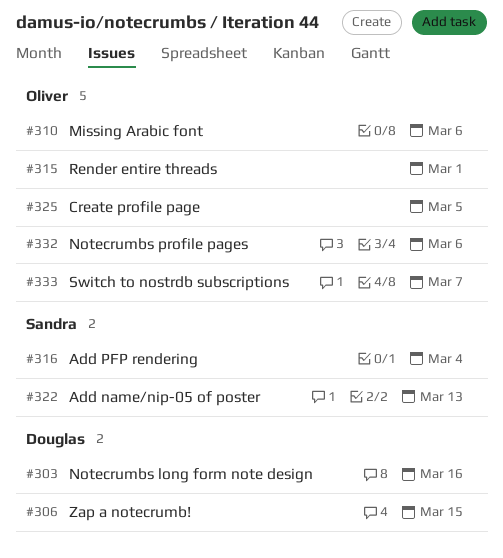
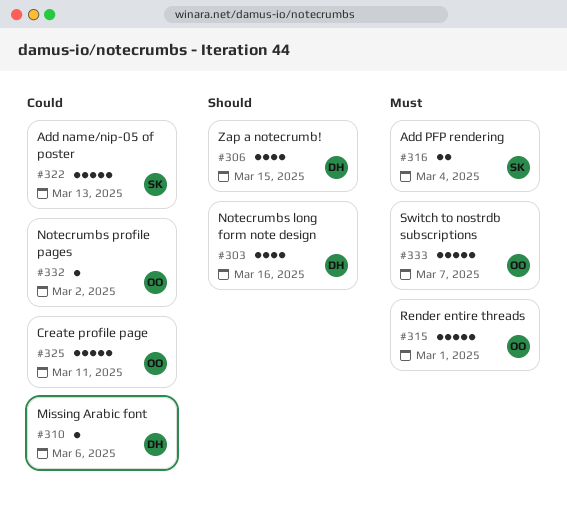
#310, owner: Oliver -> Douglas
#325, due: Mar 5 -> Mar 11
#332, due: Mar 6 -> Mar 2

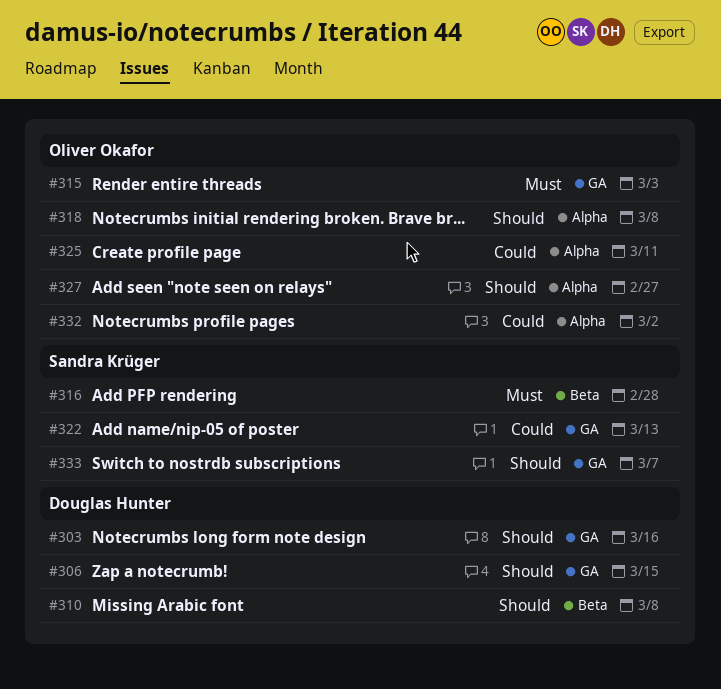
#310, priority: Could -> Should
#310, due: Mar 6 -> Mar 8
#315, due: Mar 1 -> Mar 3
#316, due: Mar 4 -> Feb 28
#318: none -> present
#327: none -> present
#333, owner: Oliver Okafor -> Sandra Krüger
#333, priority: Must -> Should

